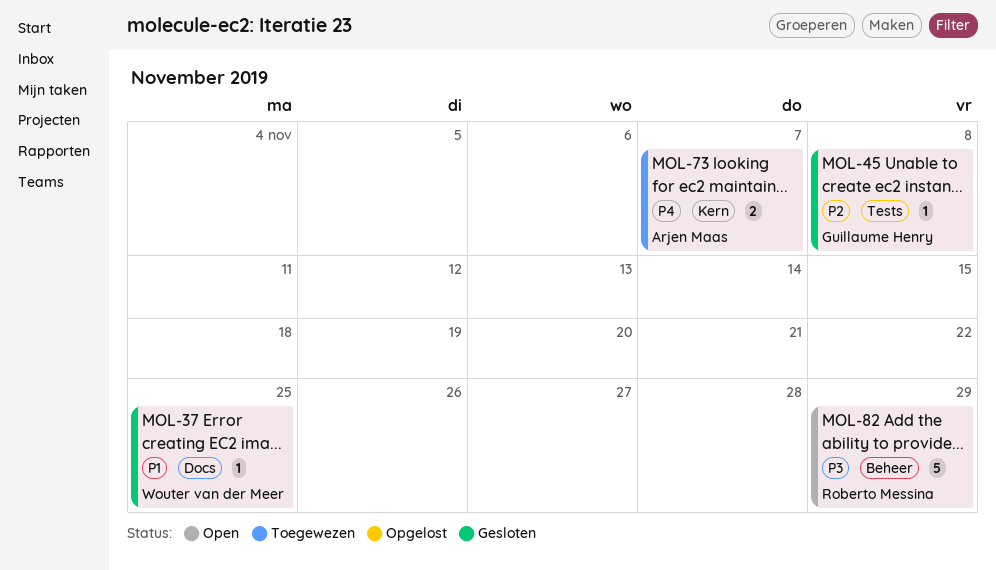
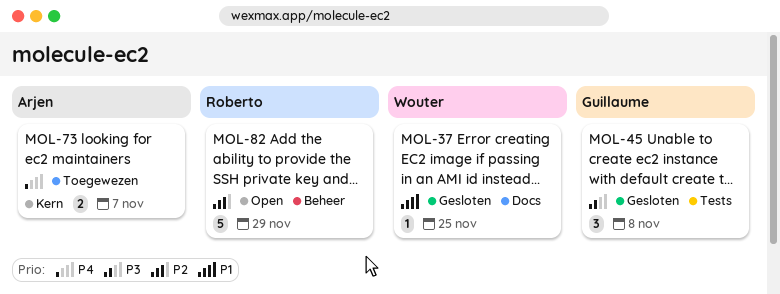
MOL-45, priority: P2 -> P3
MOL-45, estimate: 1 -> 3
MOL-82, priority: P3 -> P2

